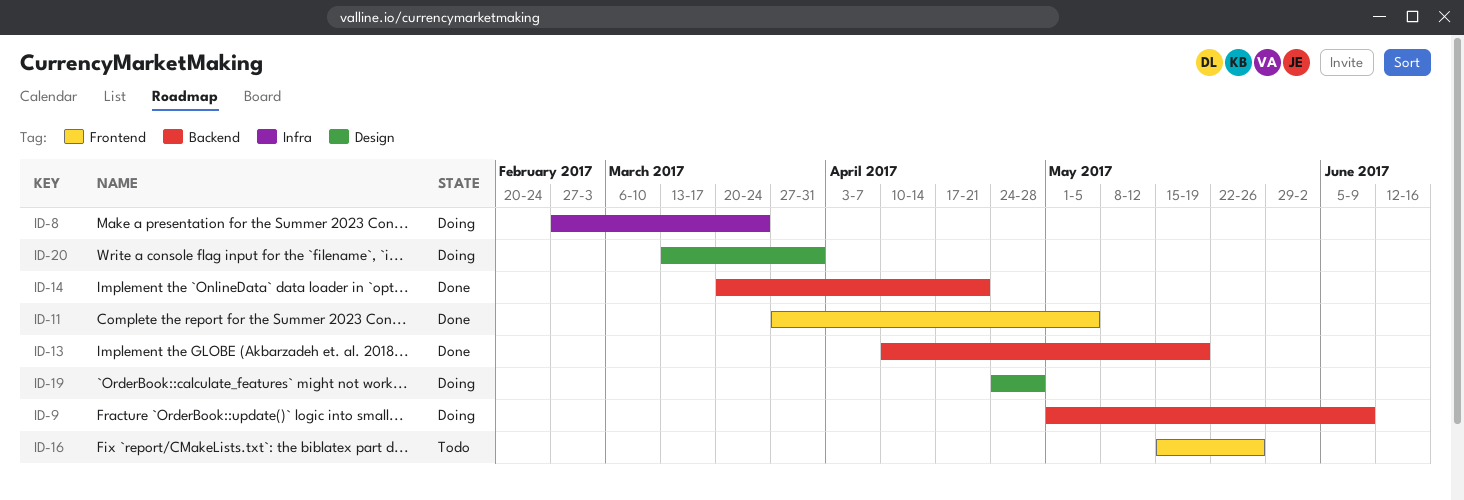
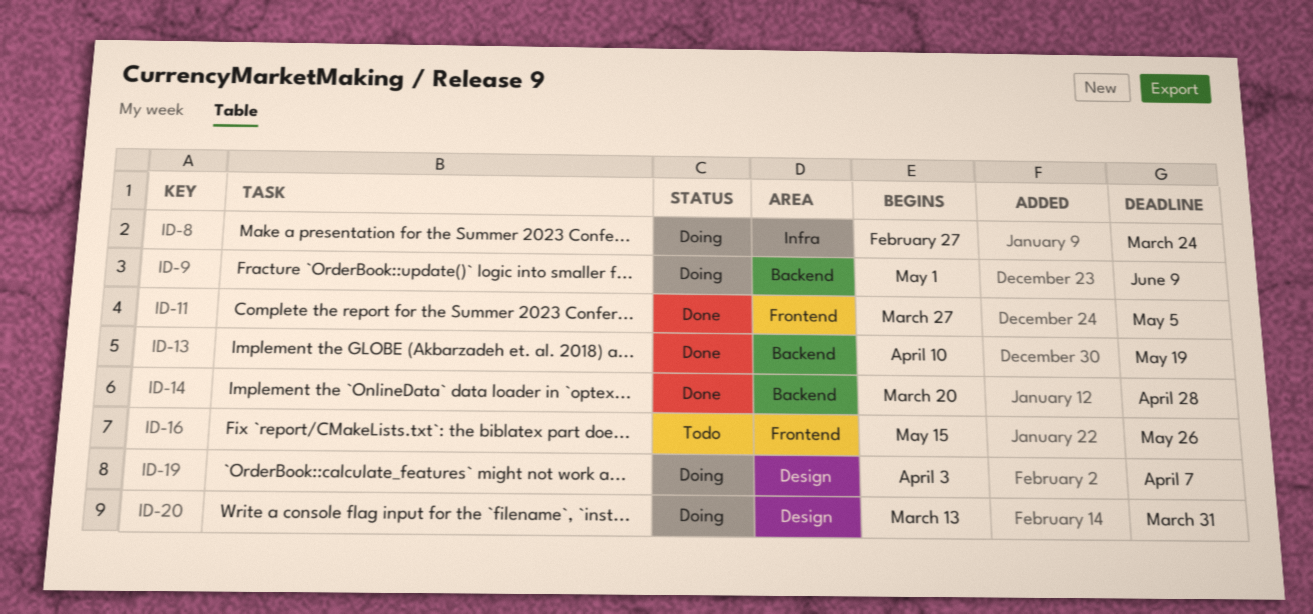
ID-14, due: Apr 21 -> Apr 28
ID-19, start: Apr 24 -> Apr 3
ID-19, due: Apr 28 -> Apr 7

